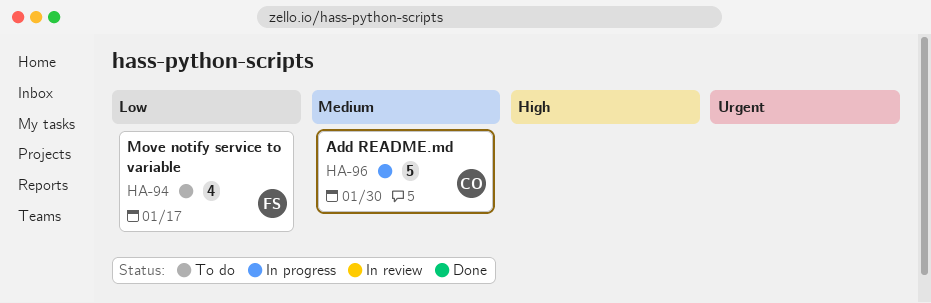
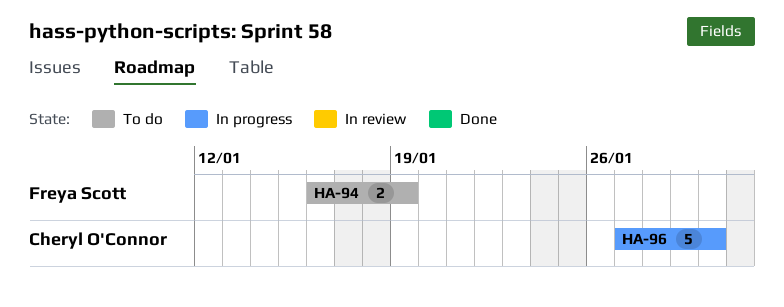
HA-94, estimate: 4 -> 2
HA-94, due: Jan 17 -> Jan 19

